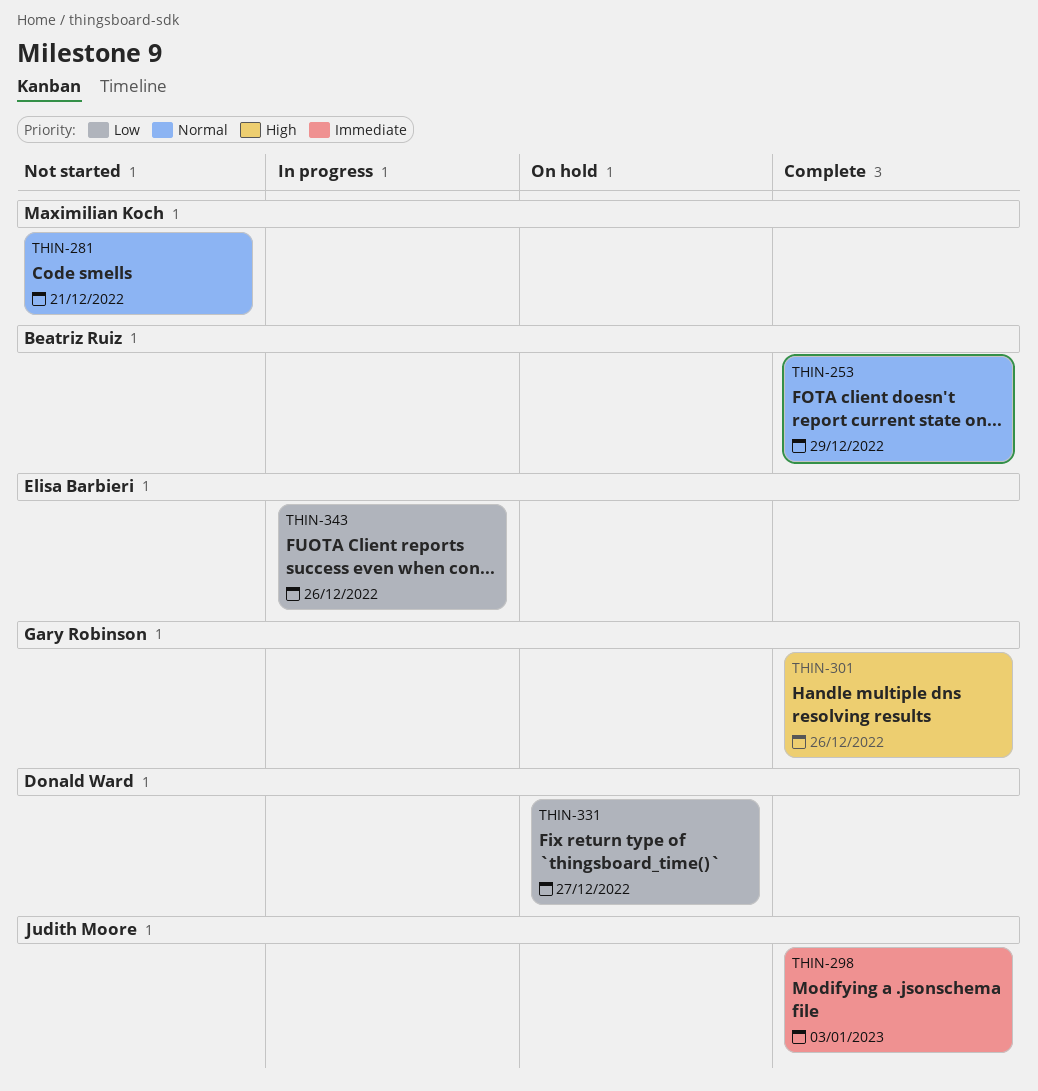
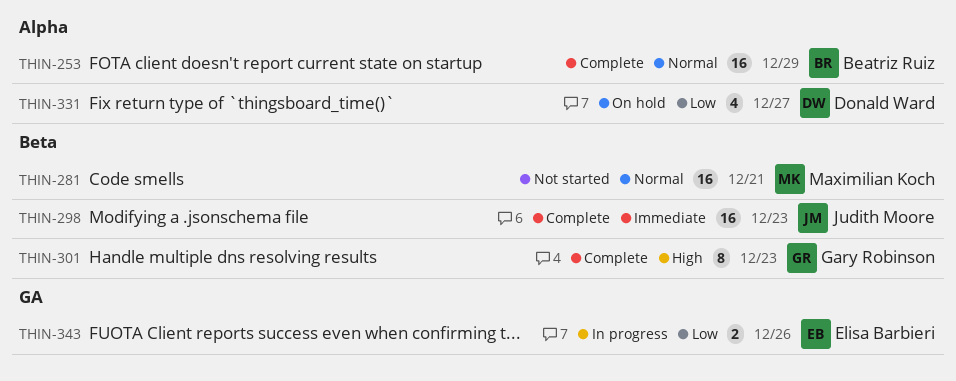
THIN-298, due: Jan 3 -> Dec 23
THIN-301, due: Dec 26 -> Dec 23

